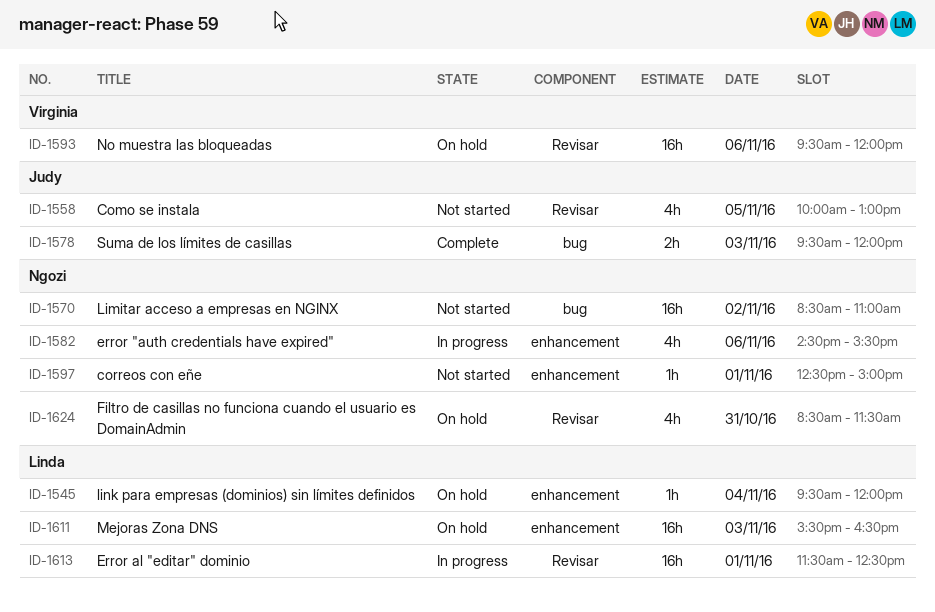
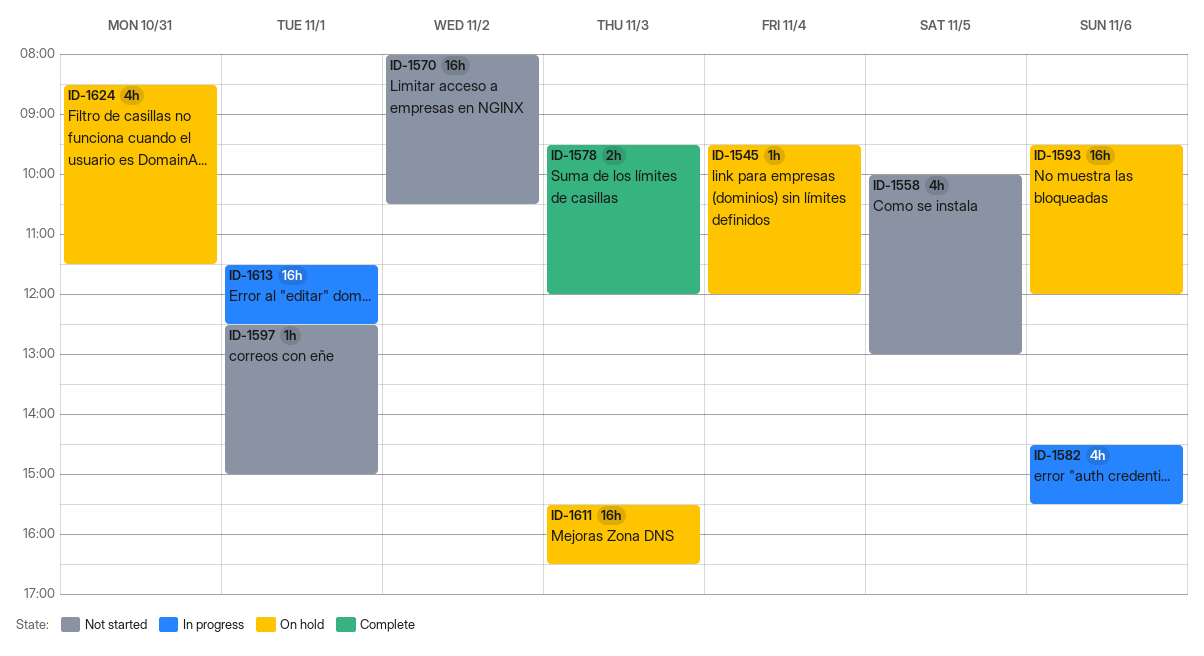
ID-1570, begins: 08:30 -> 08:00
ID-1570, ends: 11:00 -> 10:30

